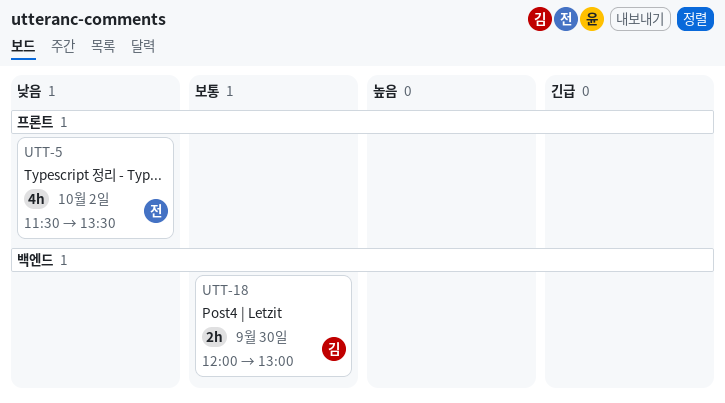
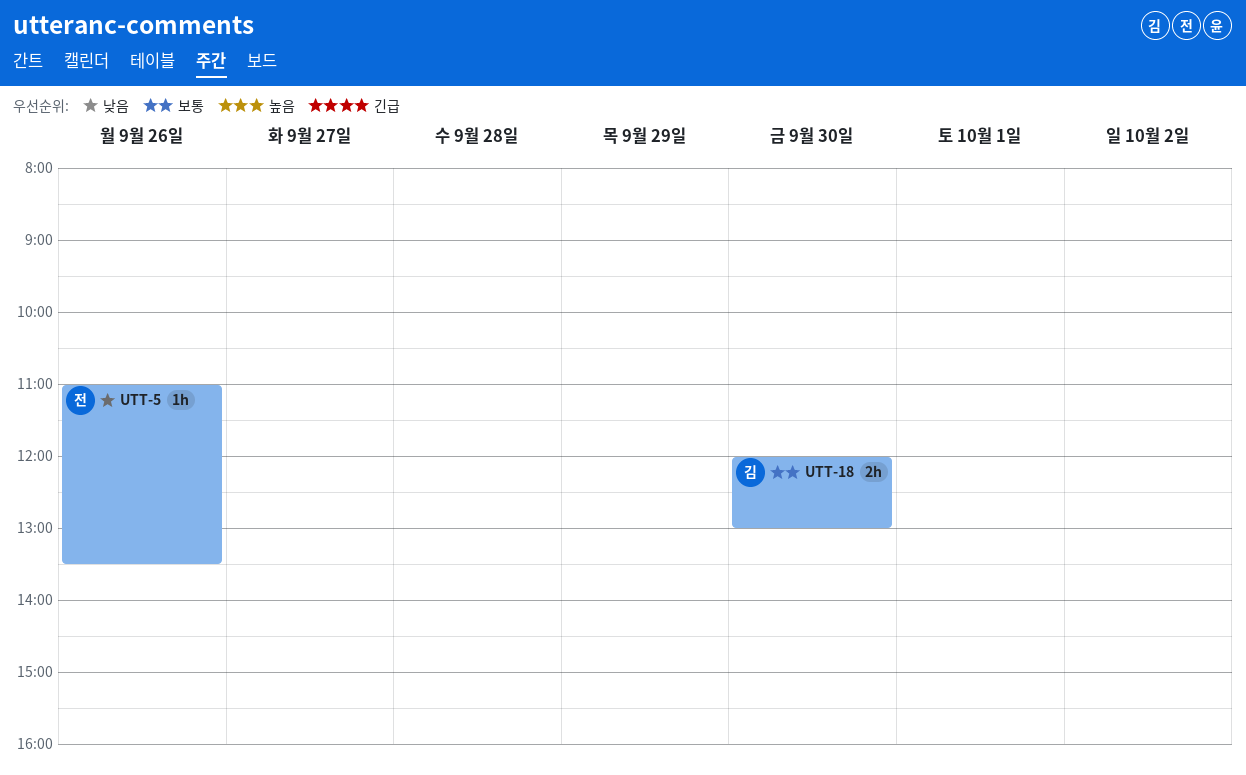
UTT-5, estimate: 4h -> 1h
UTT-5, day: Oct 2 -> Sep 26
UTT-5, begins: 11:30 -> 11:00

